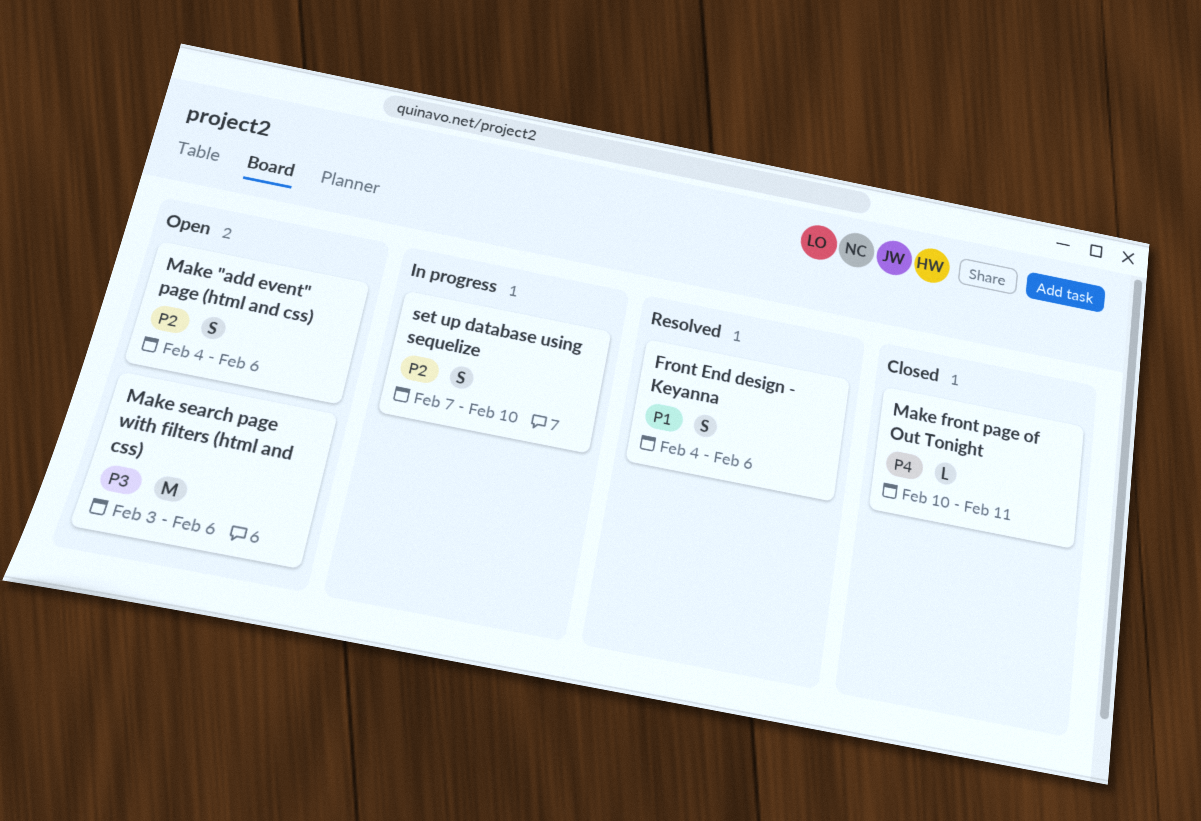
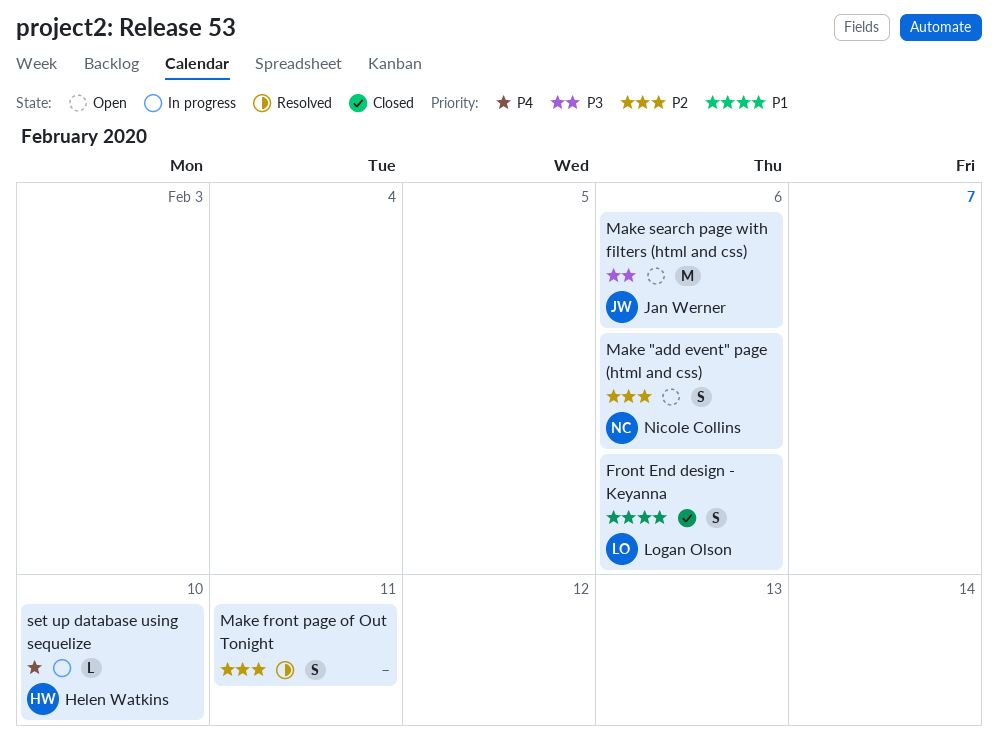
Front End design - Keyanna, status: Resolved -> Closed
Make front page of Out Tonight, status: Closed -> Resolved
Make front page of Out Tonight, priority: P4 -> P2
Make front page of Out Tonight, estimate: L -> S
set up database using sequelize, priority: P2 -> P4
set up database using sequelize, estimate: S -> L

